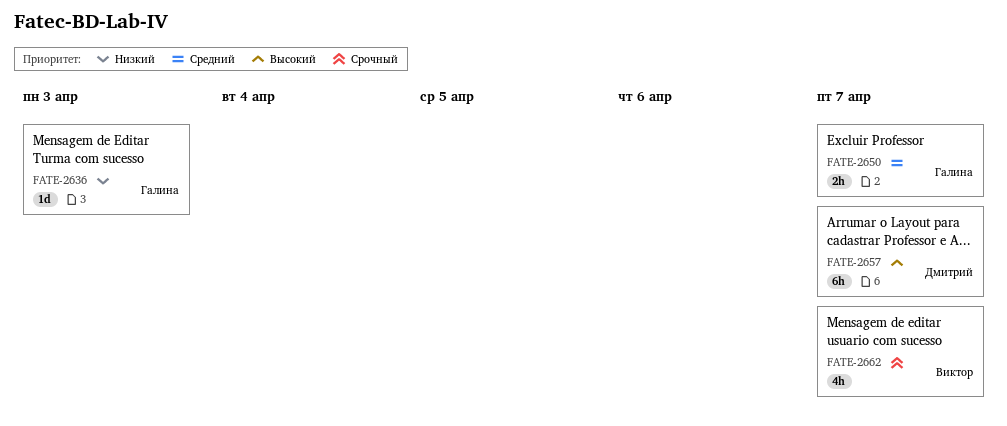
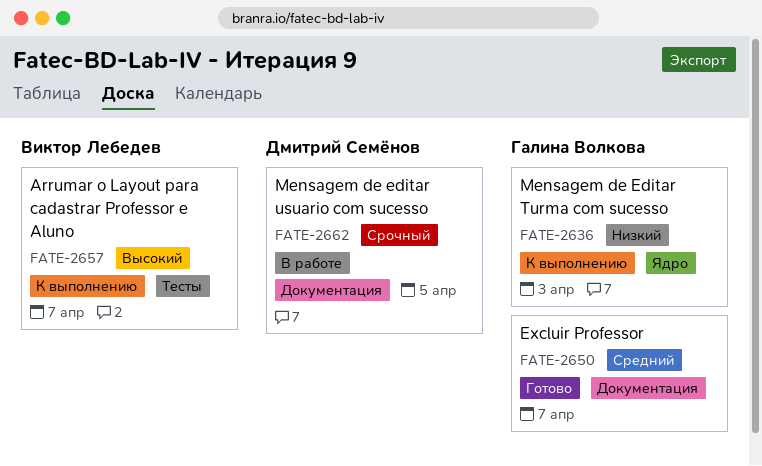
FATE-2657, owner: Дмитрий Семёнов -> Виктор Лебедев
FATE-2662, owner: Виктор Лебедев -> Дмитрий Семёнов
FATE-2662, due: Apr 7 -> Apr 5

